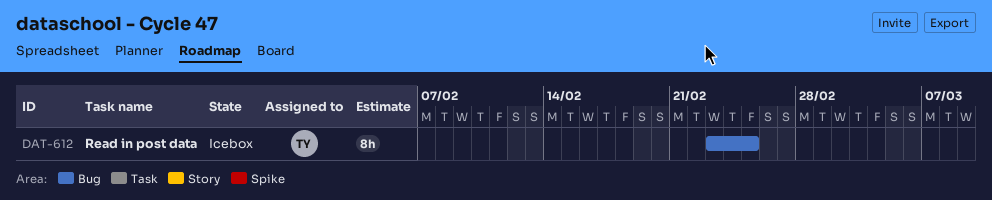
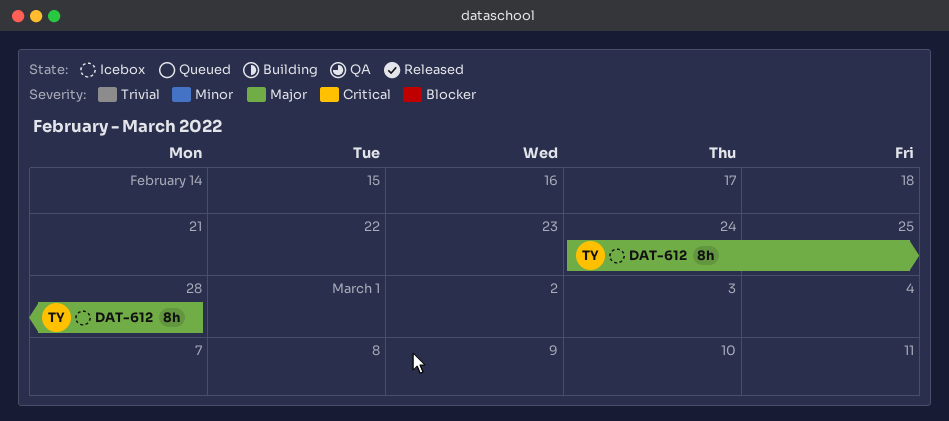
DAT-612, start: Feb 23 -> Feb 24
DAT-612, due: Feb 25 -> Feb 28

